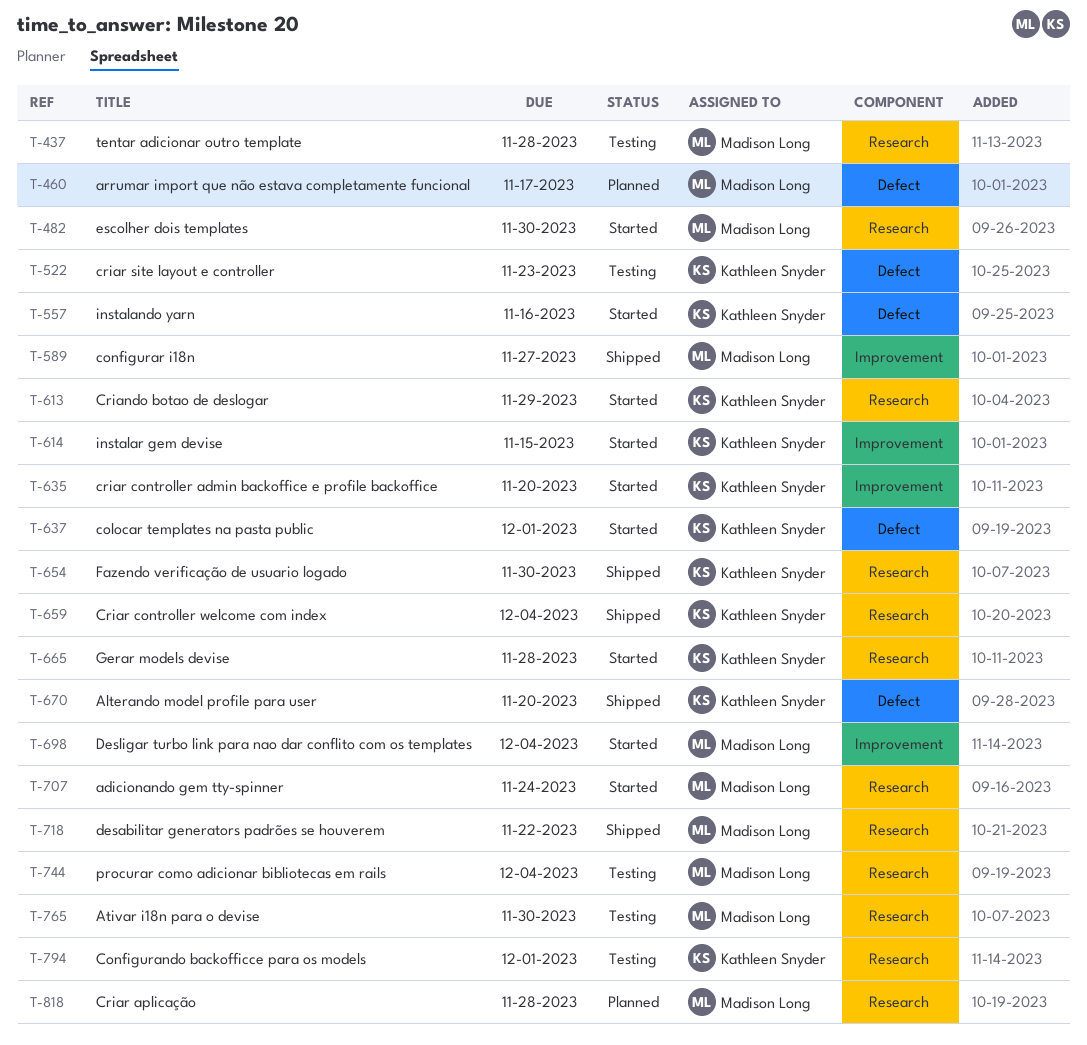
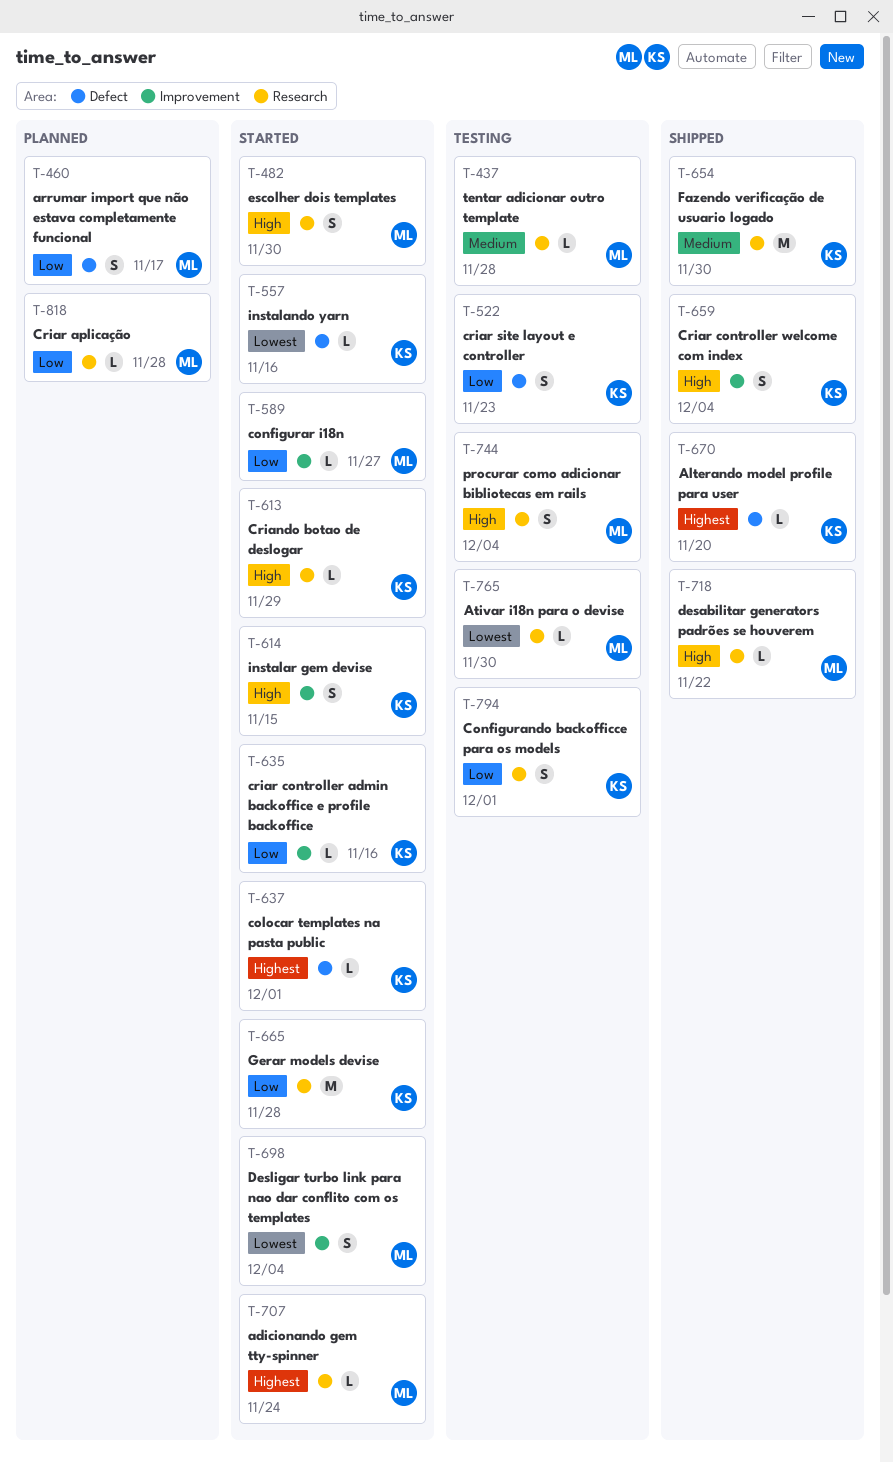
T-589, status: Shipped -> Started
T-635, due: Nov 20 -> Nov 16
T-659, label: Research -> Improvement

